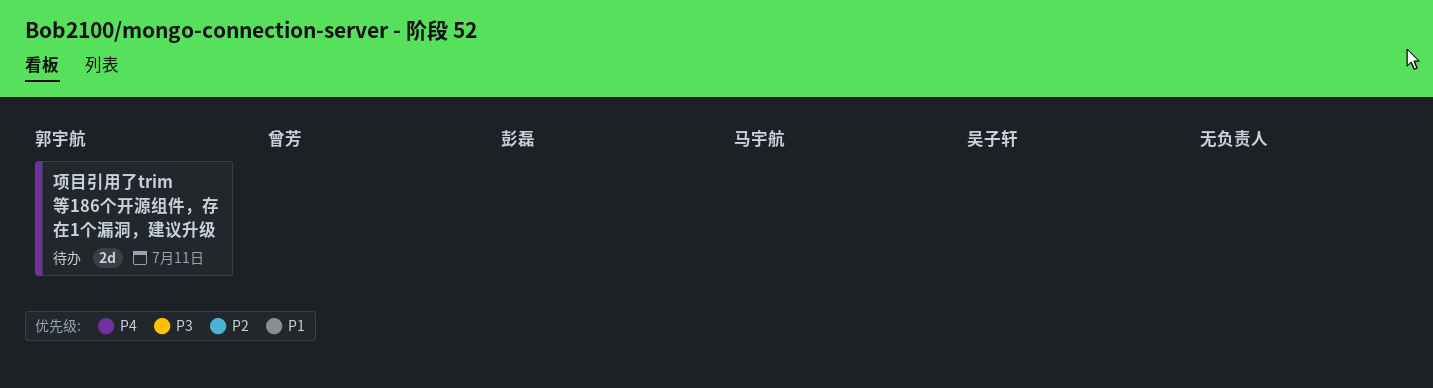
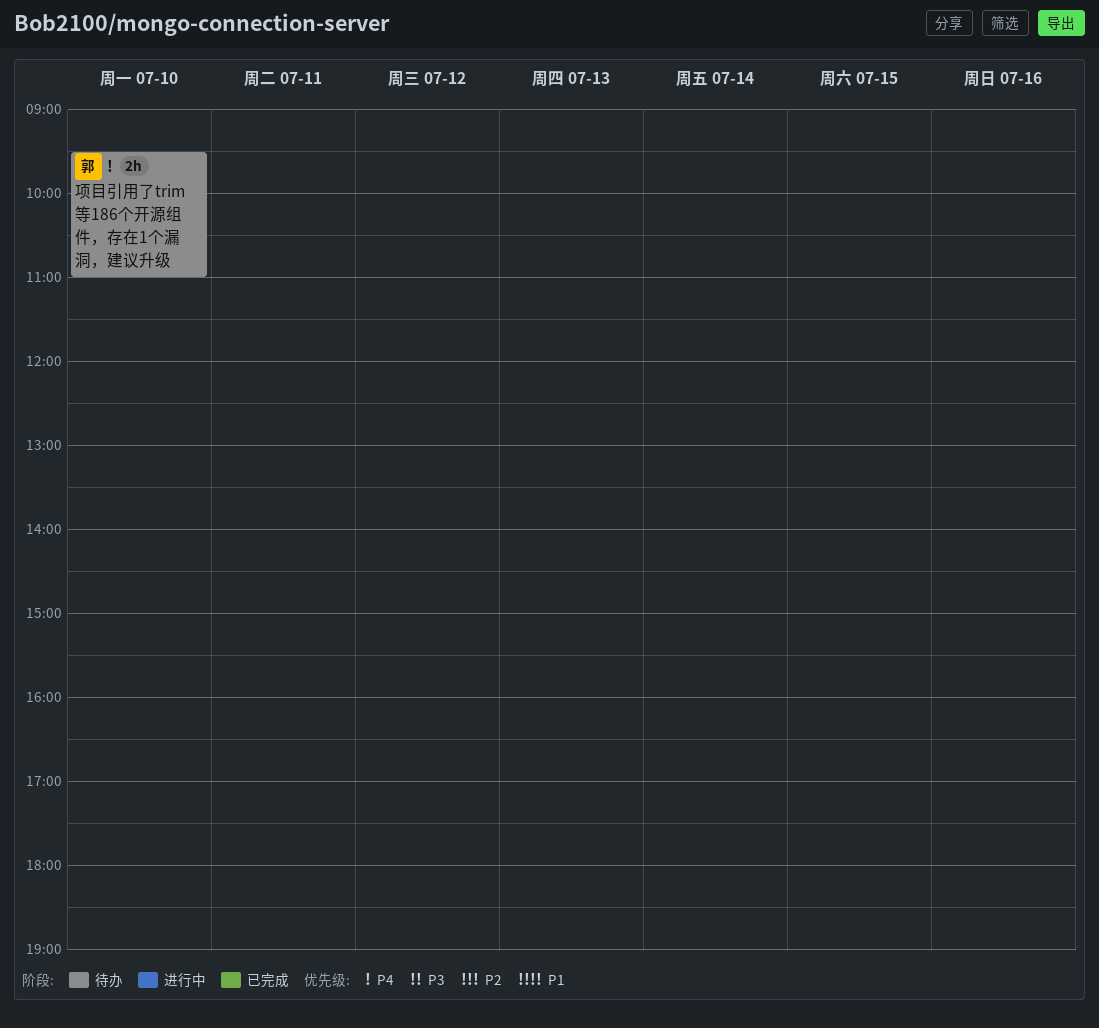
项目引用了trim等186个开源组件，存在1个漏洞，建议升级, estimate: 2d -> 2h
项目引用了trim等186个开源组件，存在1个漏洞，建议升级, day: Jul 11 -> Jul 10

